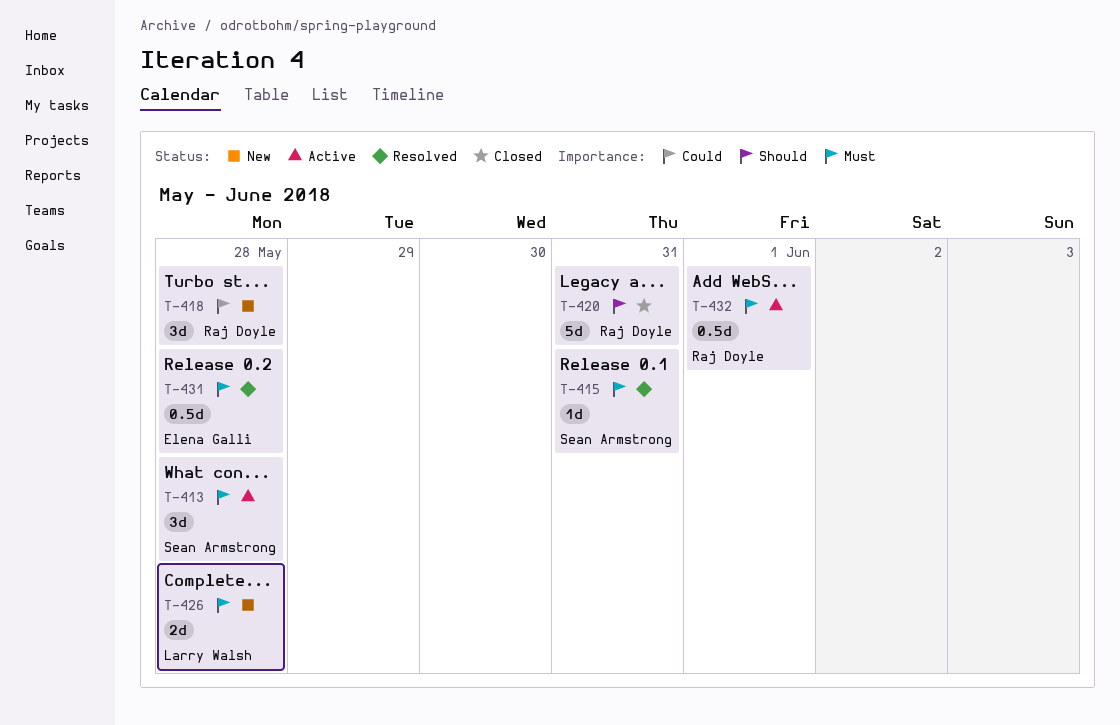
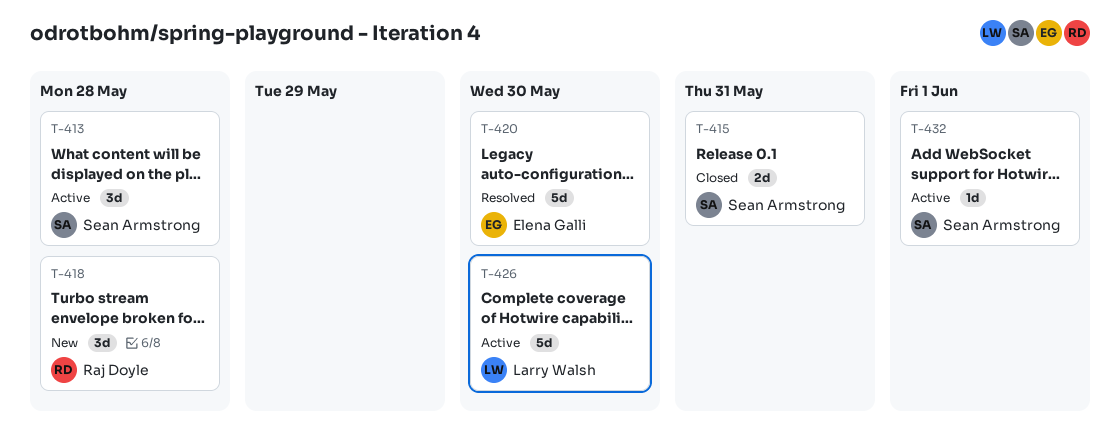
T-415, status: Resolved -> Closed
T-415, estimate: 1d -> 2d
T-420, status: Closed -> Resolved
T-420, owner: Raj Doyle -> Elena Galli
T-420, due: May 31 -> May 30
T-426, status: New -> Active
T-426, estimate: 2d -> 5d
T-426, due: May 28 -> May 30
T-431: present -> none
T-432, owner: Raj Doyle -> Sean Armstrong
T-432, estimate: 0.5d -> 1d

